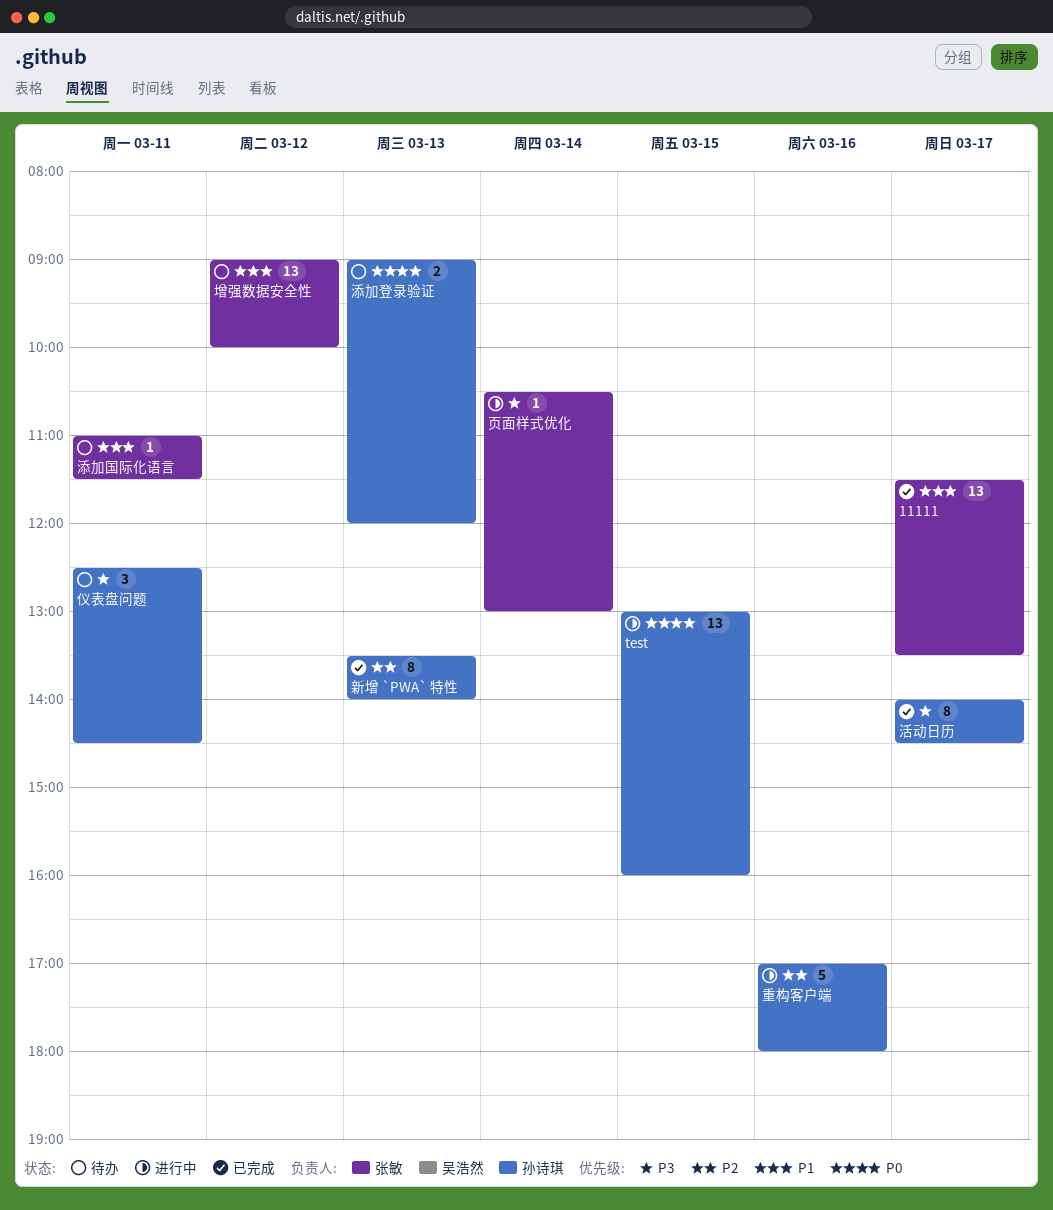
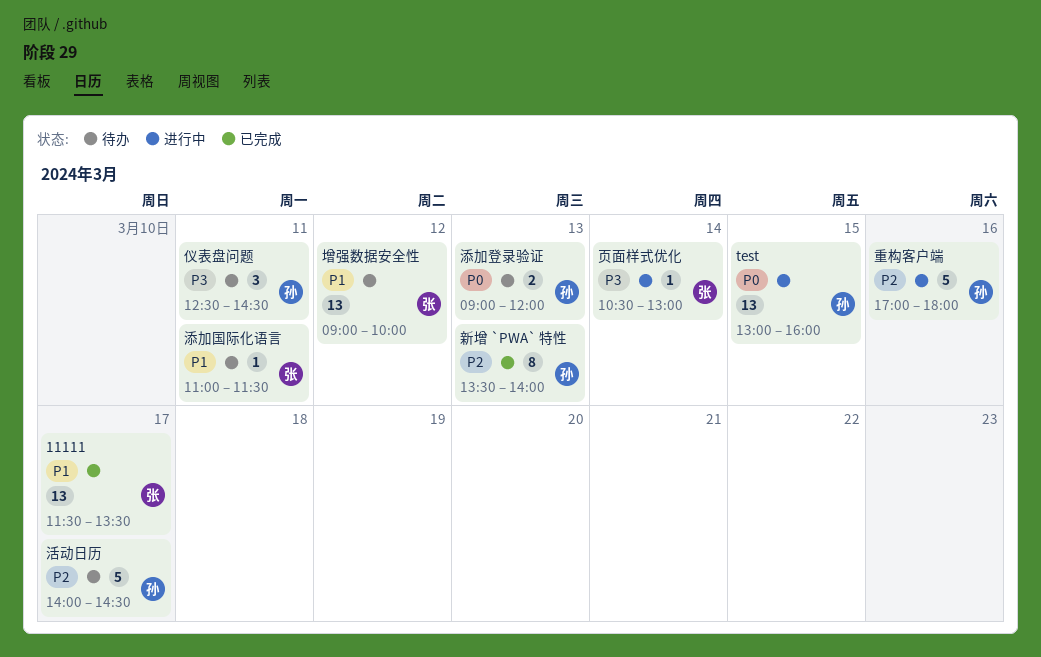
活动日历, status: 已完成 -> 待办
活动日历, priority: P3 -> P2
活动日历, estimate: 8 -> 5

